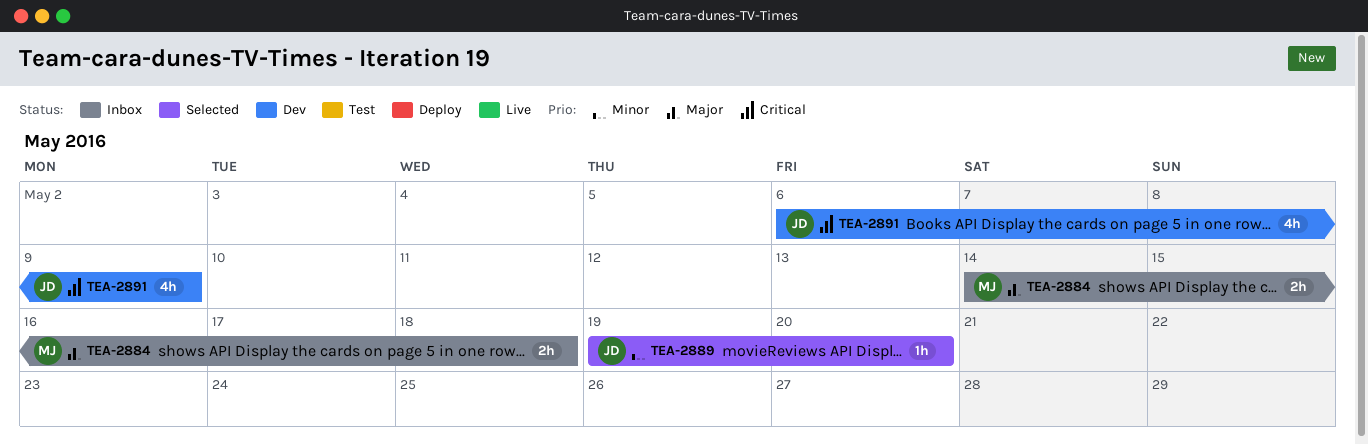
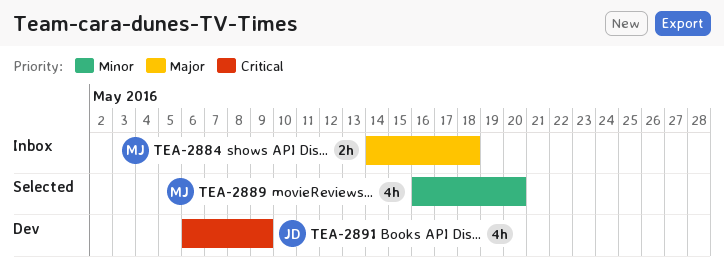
TEA-2889, owner: JD -> MJ
TEA-2889, estimate: 1h -> 4h
TEA-2889, start: May 19 -> May 16

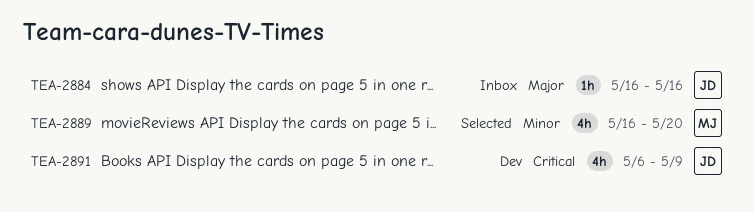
TEA-2884, owner: MJ -> JD
TEA-2884, estimate: 2h -> 1h
TEA-2884, start: May 14 -> May 16
TEA-2884, due: May 18 -> May 16

